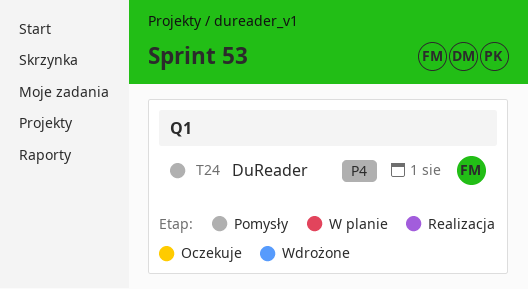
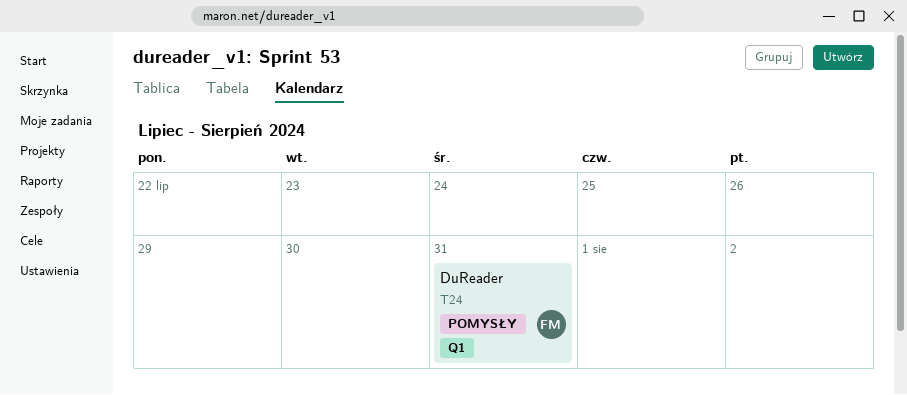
T24, due: Aug 1 -> Jul 31

